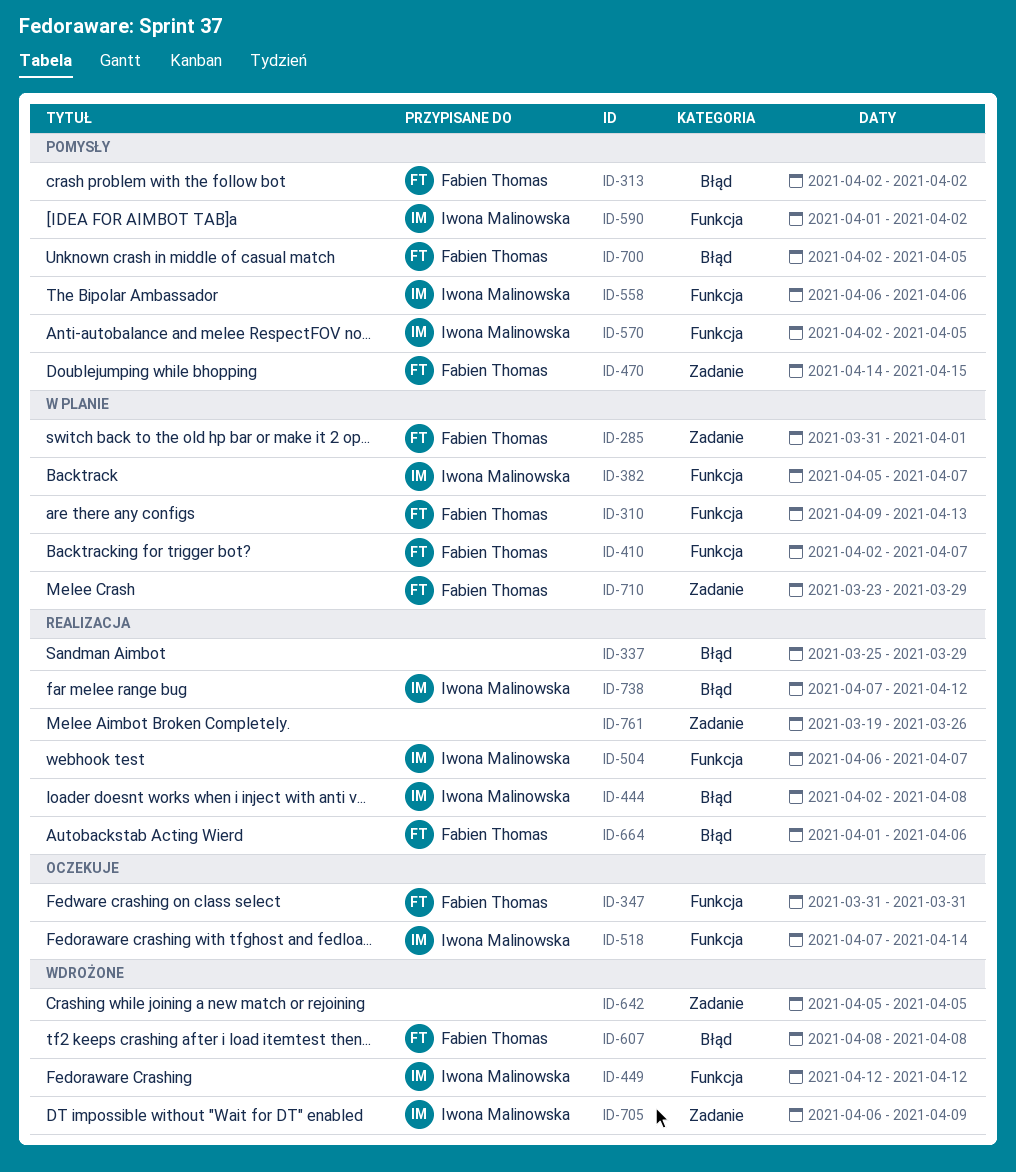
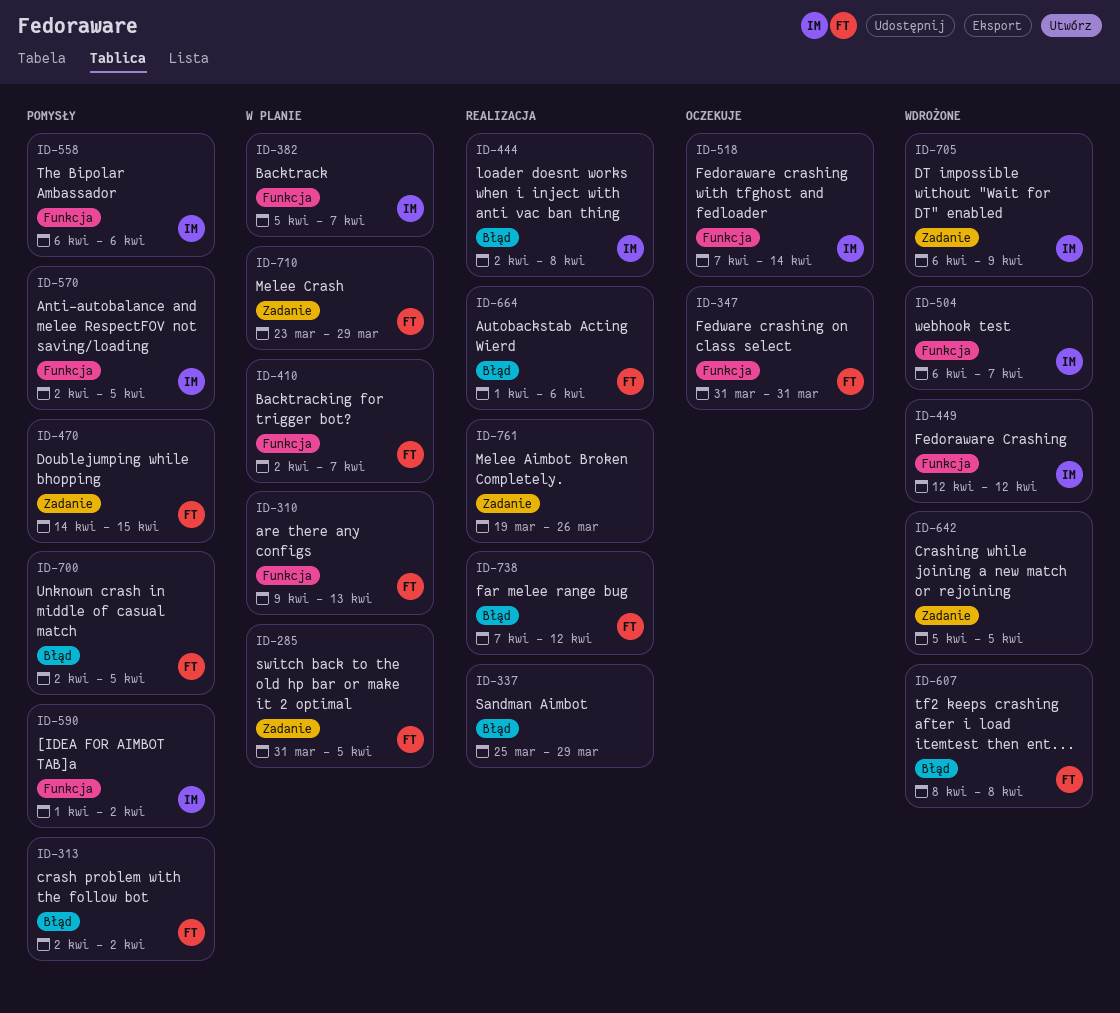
ID-285, due: Apr 1 -> Apr 5
ID-504, status: Realizacja -> Wdrożone
ID-738, owner: Iwona Malinowska -> Fabien Thomas

